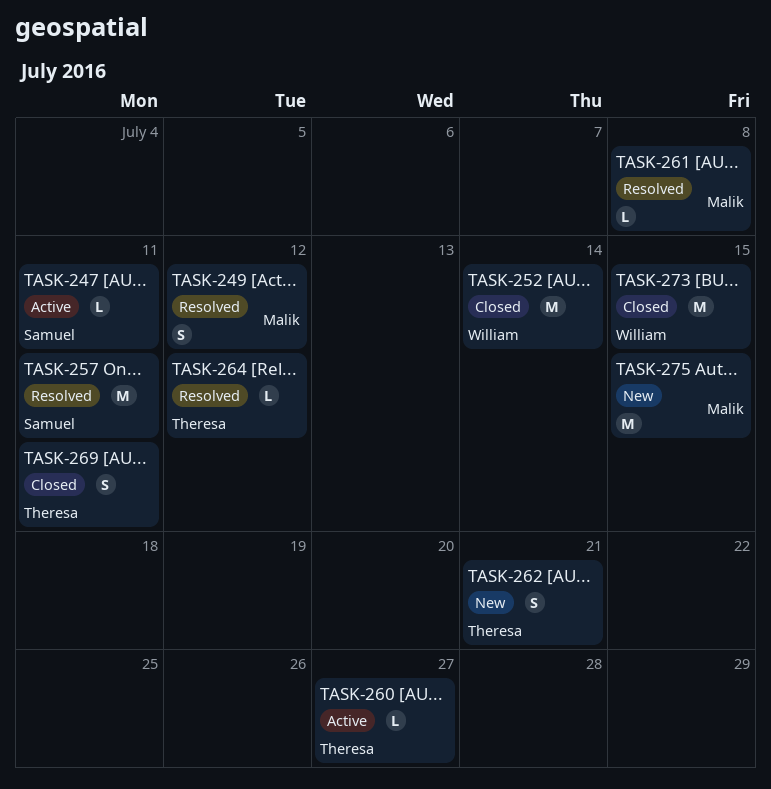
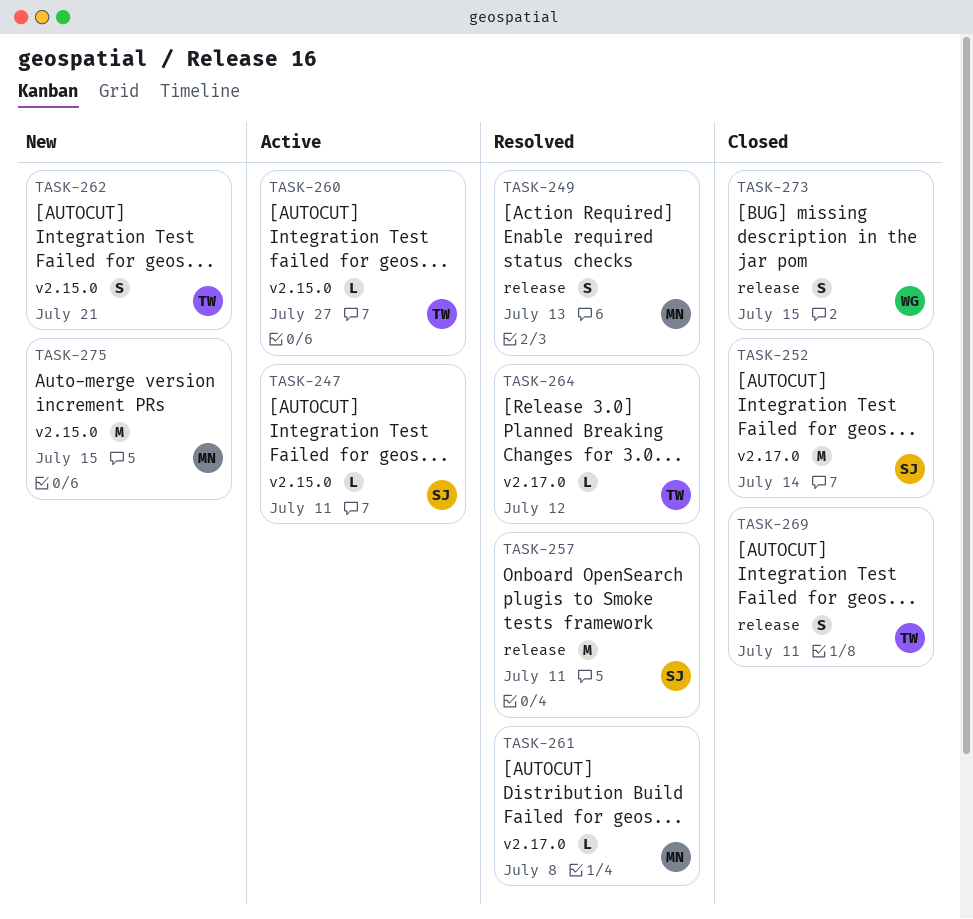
TASK-249, due: Jul 12 -> Jul 13
TASK-252, owner: William -> Samuel
TASK-273, estimate: M -> S

